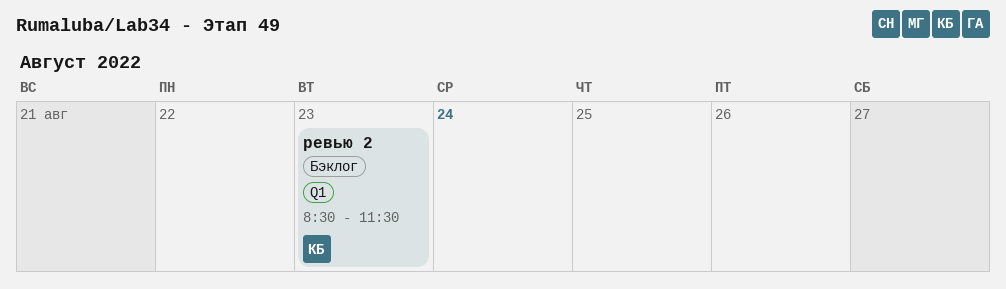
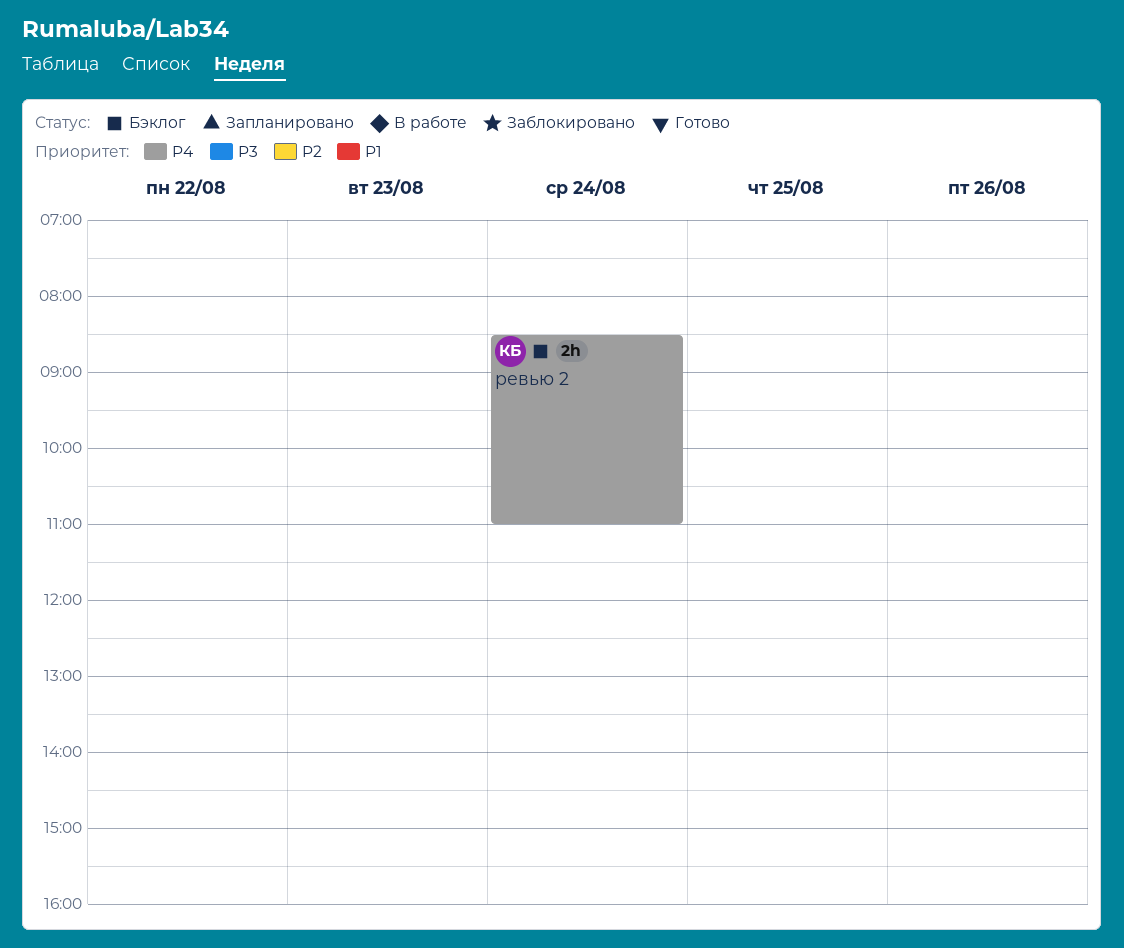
ревью 2, day: Aug 23 -> Aug 24
ревью 2, ends: 11:30 -> 11:00

